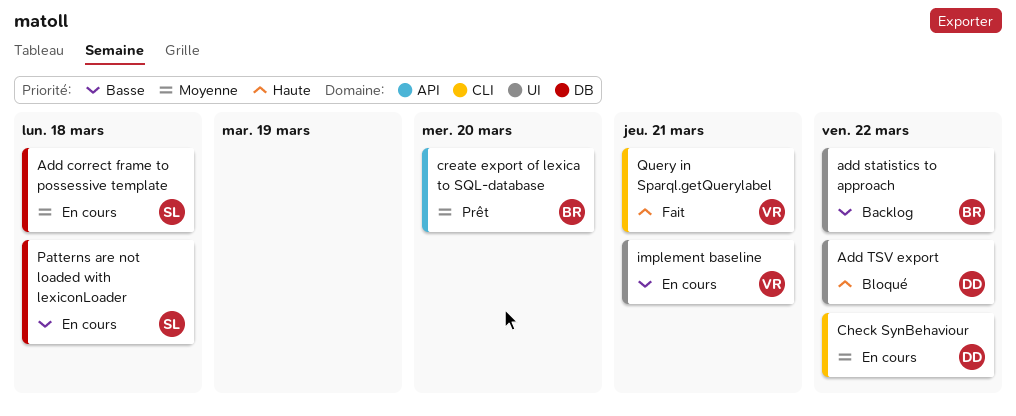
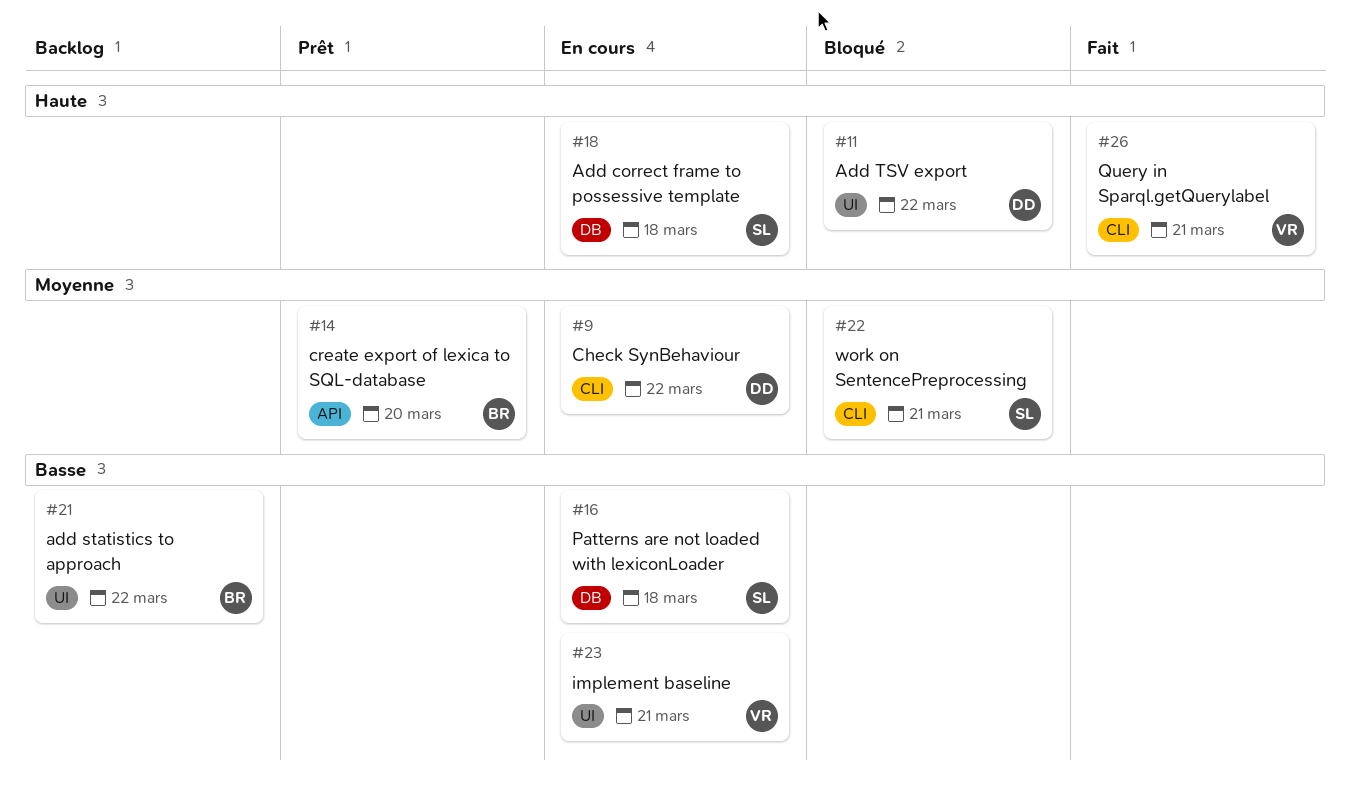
Add correct frame to possessive template, priority: Moyenne -> Haute
work on SentencePreprocessing: none -> present

